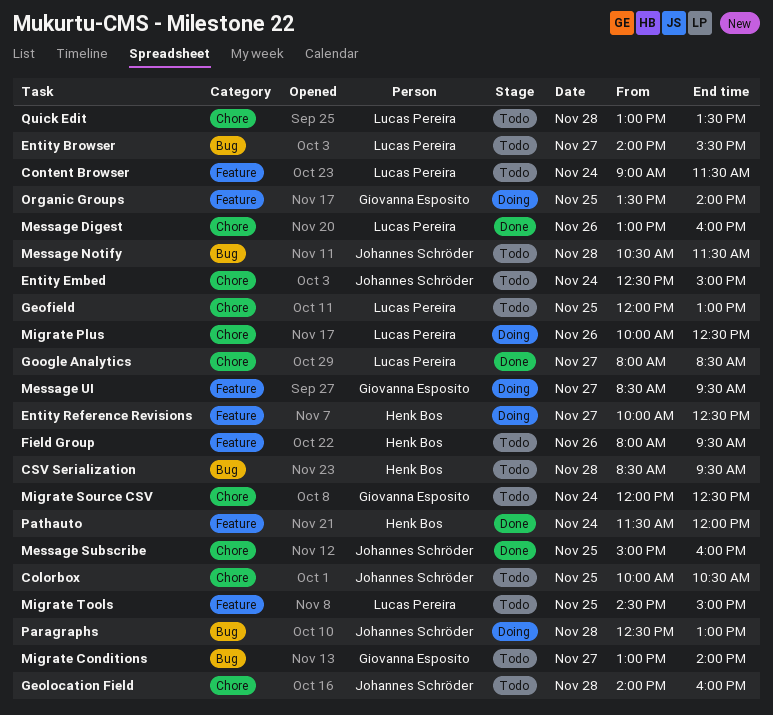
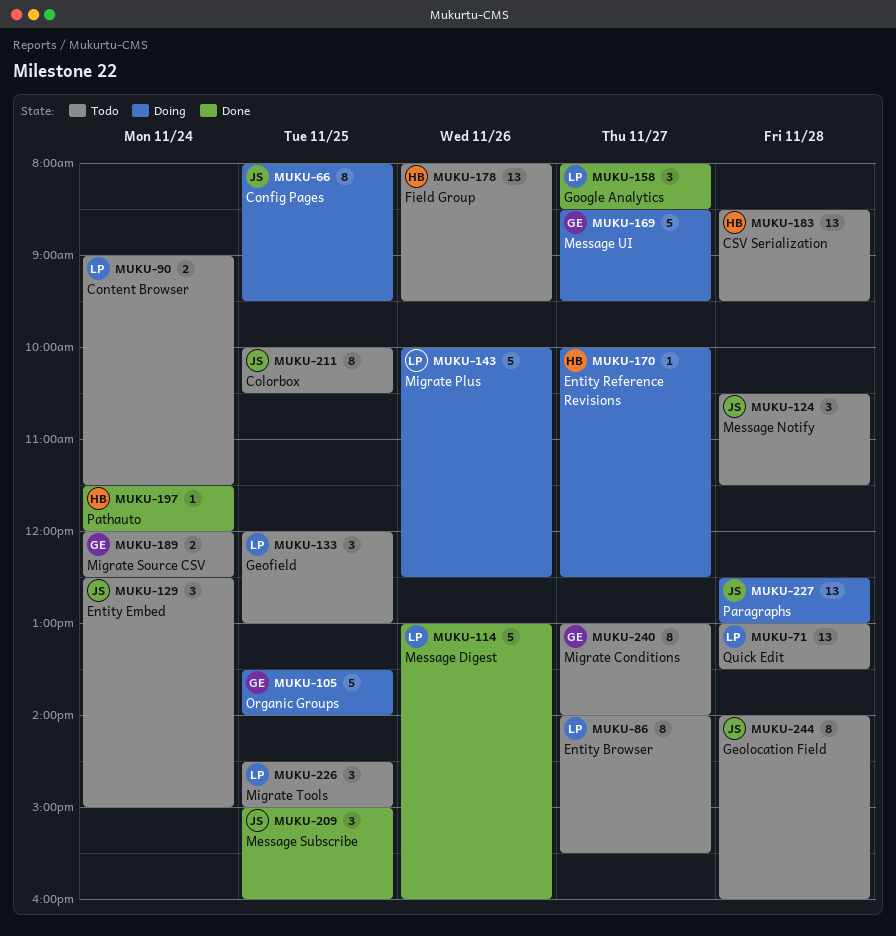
Config Pages: none -> present

